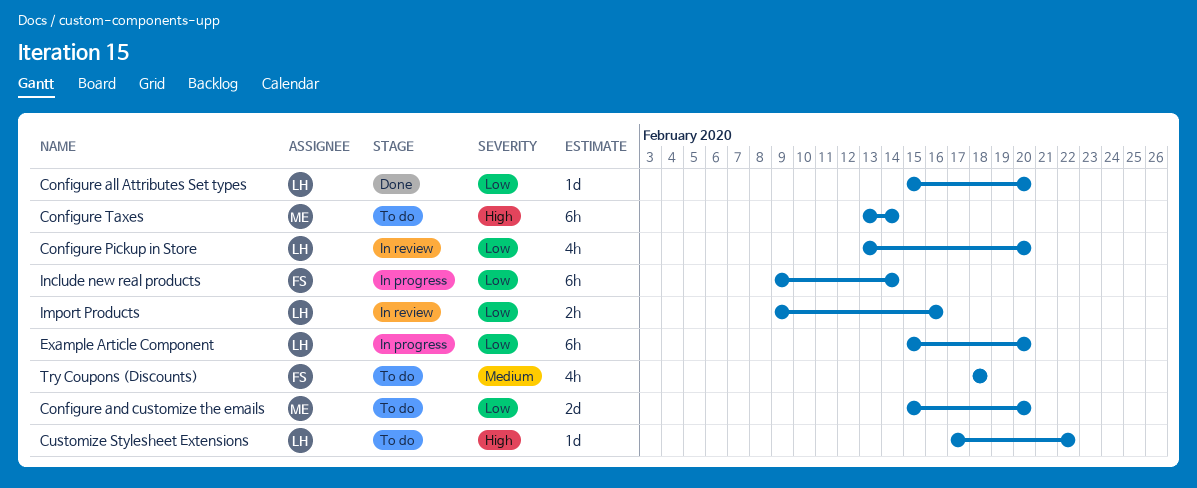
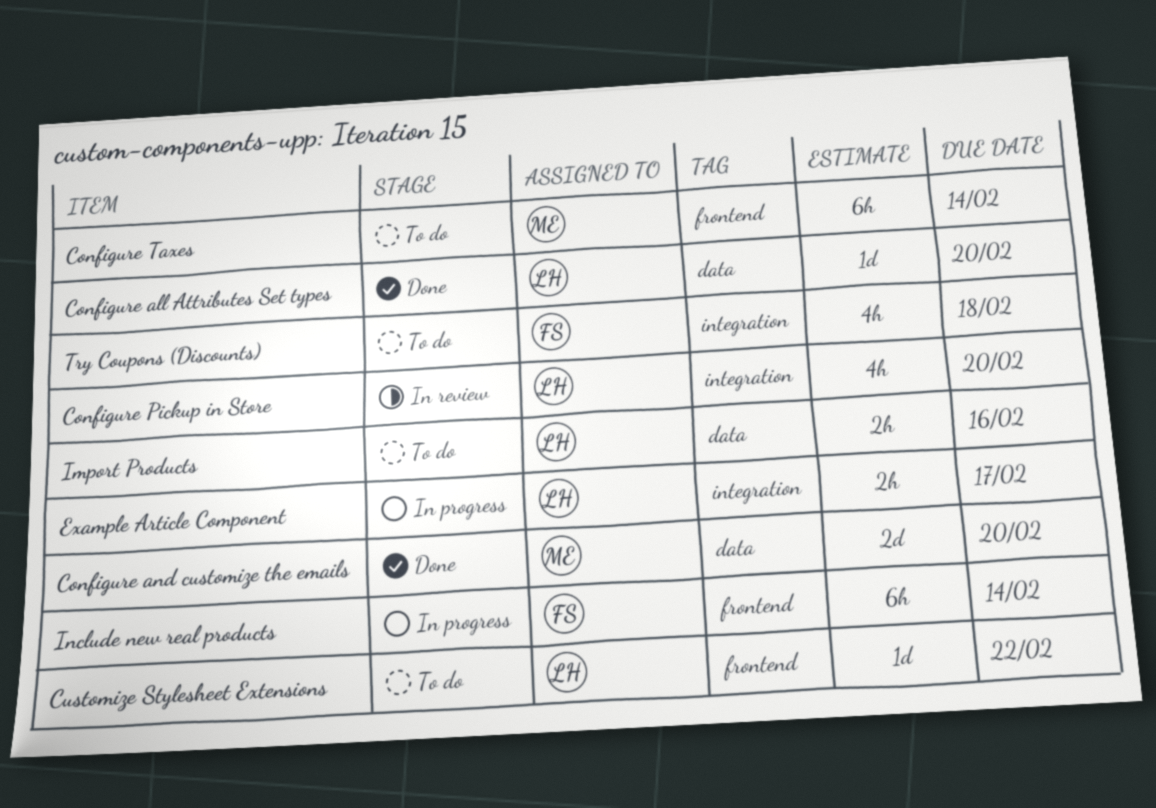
Configure and customize the emails, status: To do -> Done
Example Article Component, estimate: 6h -> 2h
Example Article Component, due: Feb 20 -> Feb 17
Import Products, status: In review -> To do

